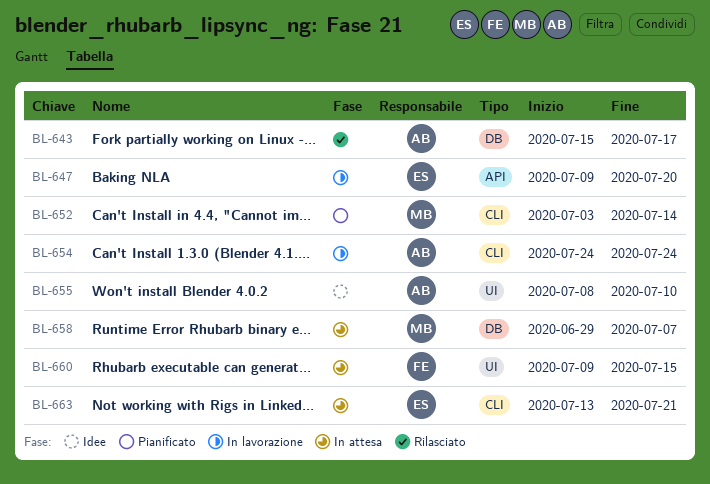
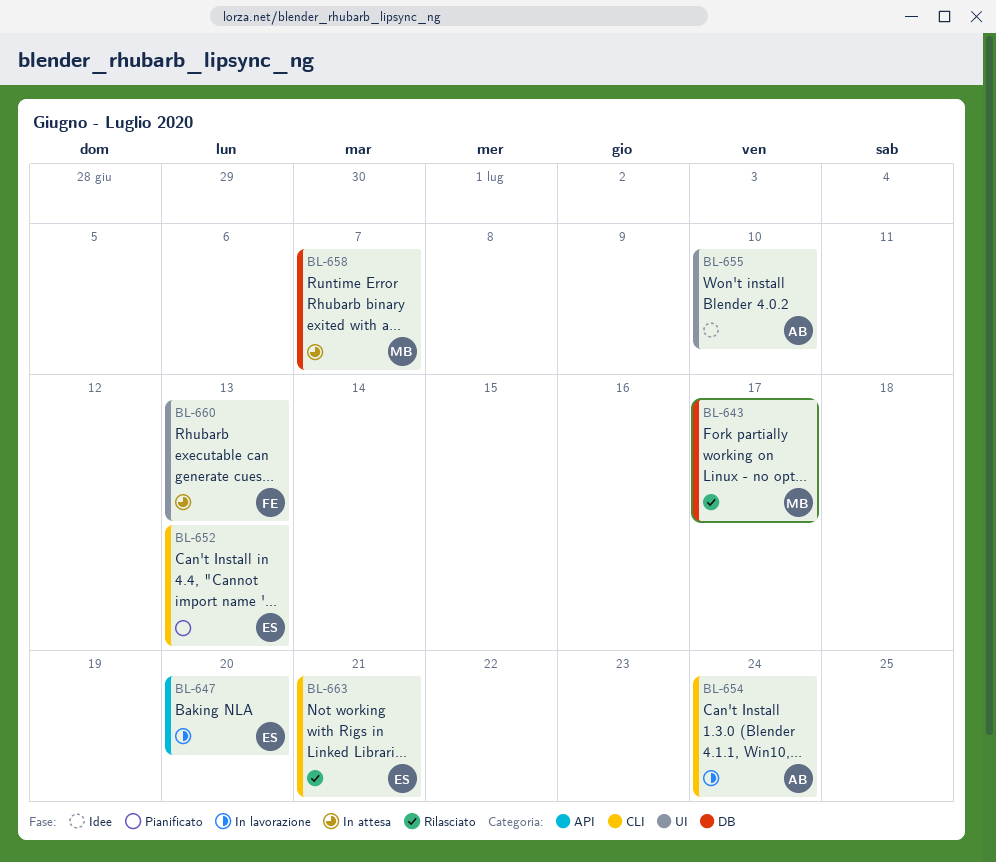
BL-643, owner: AB -> MB
BL-652, owner: MB -> ES
BL-652, due: Jul 14 -> Jul 13
BL-660, due: Jul 15 -> Jul 13
BL-663, status: In attesa -> Rilasciato

